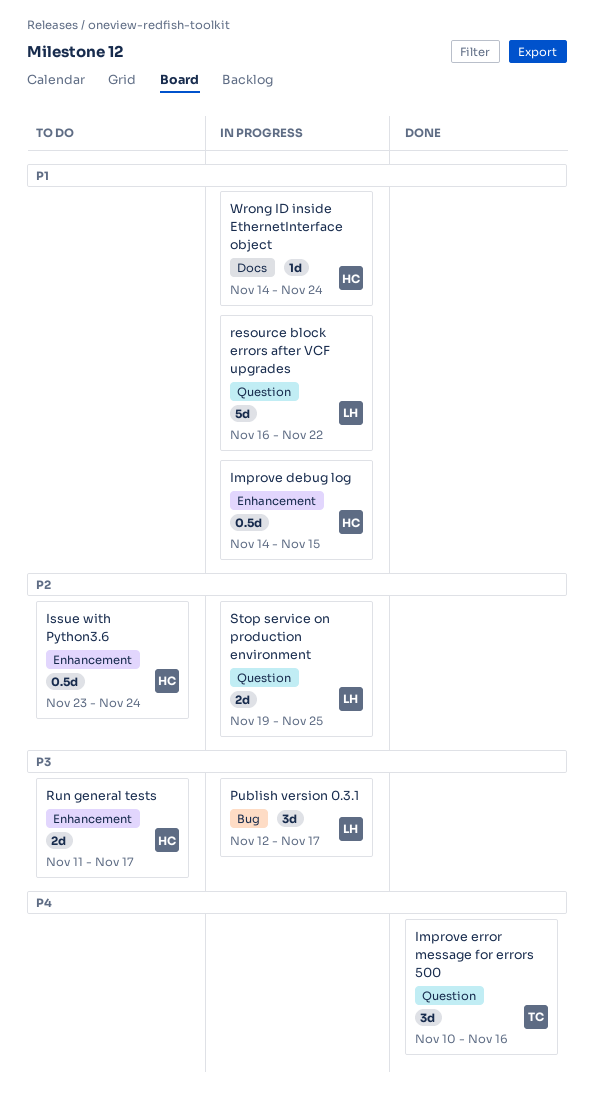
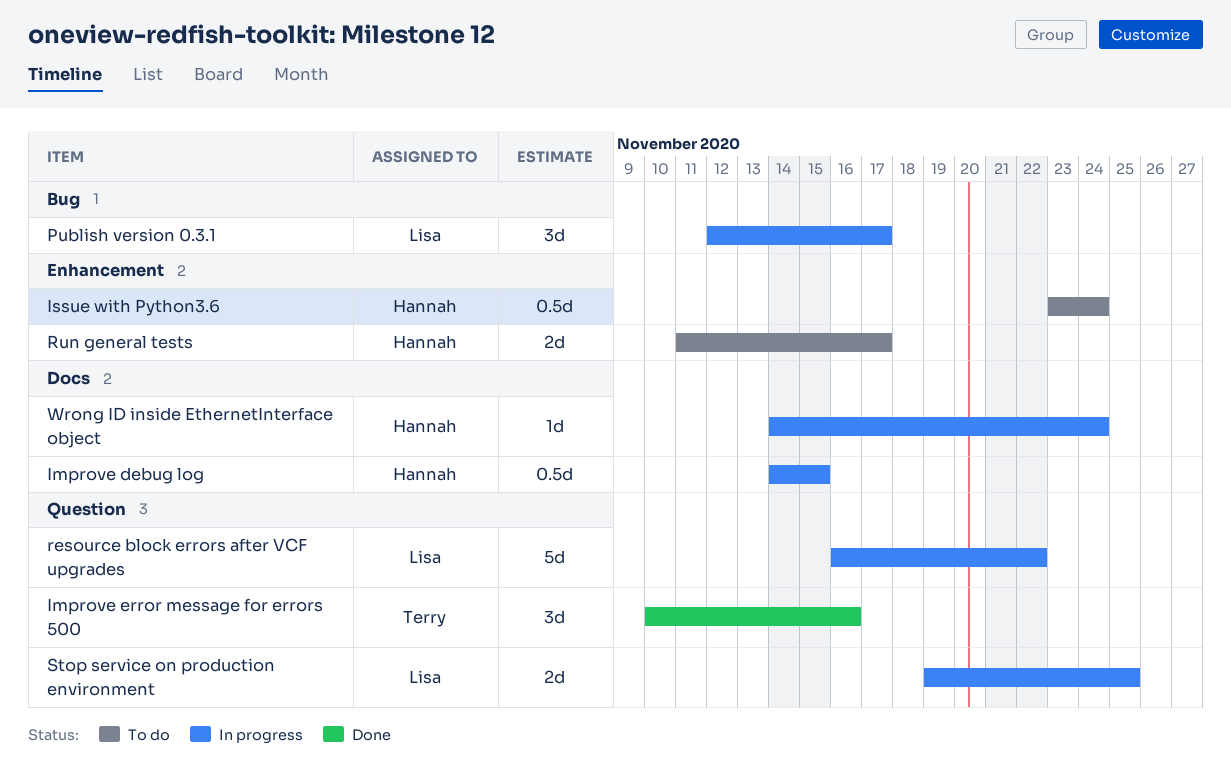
Improve debug log, label: Enhancement -> Docs

